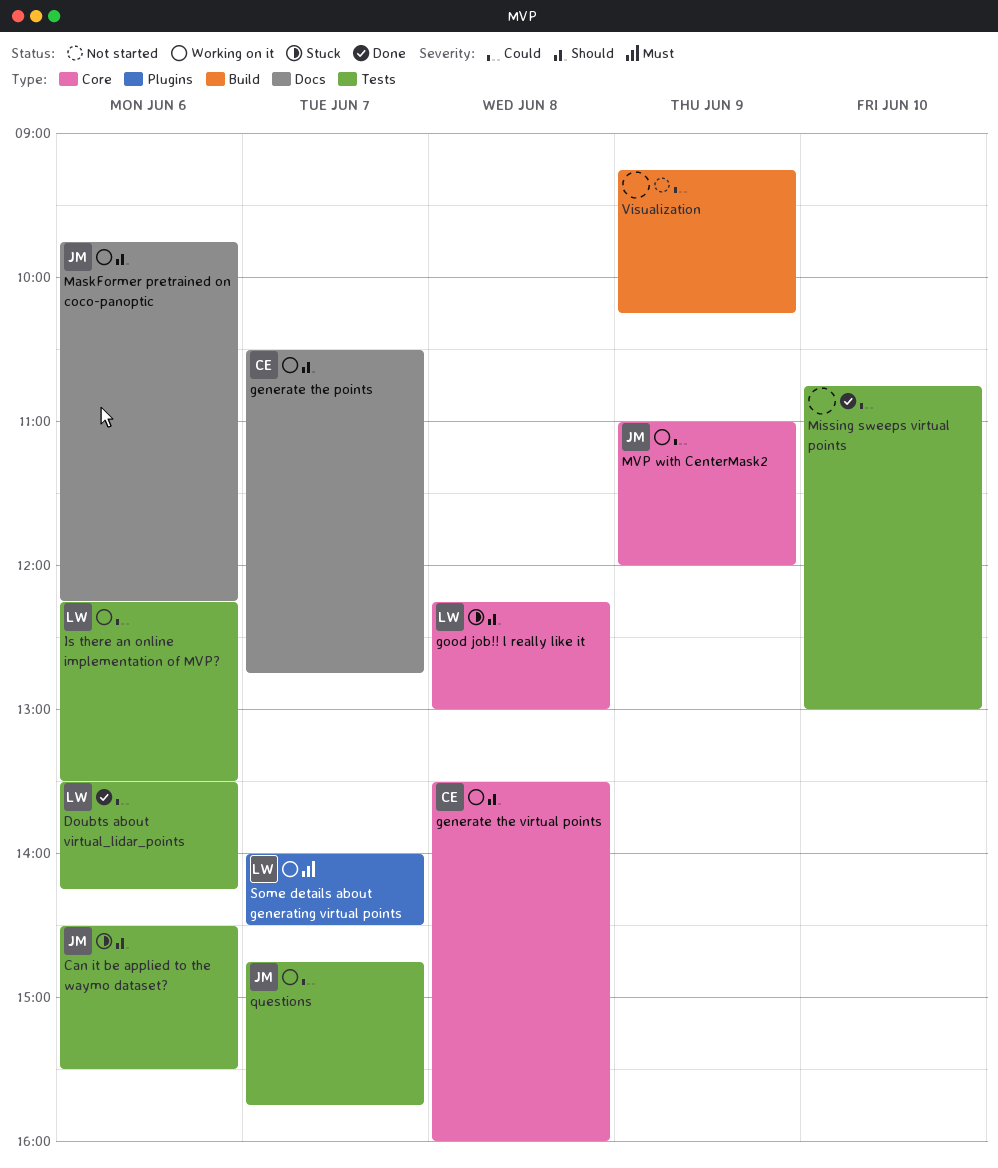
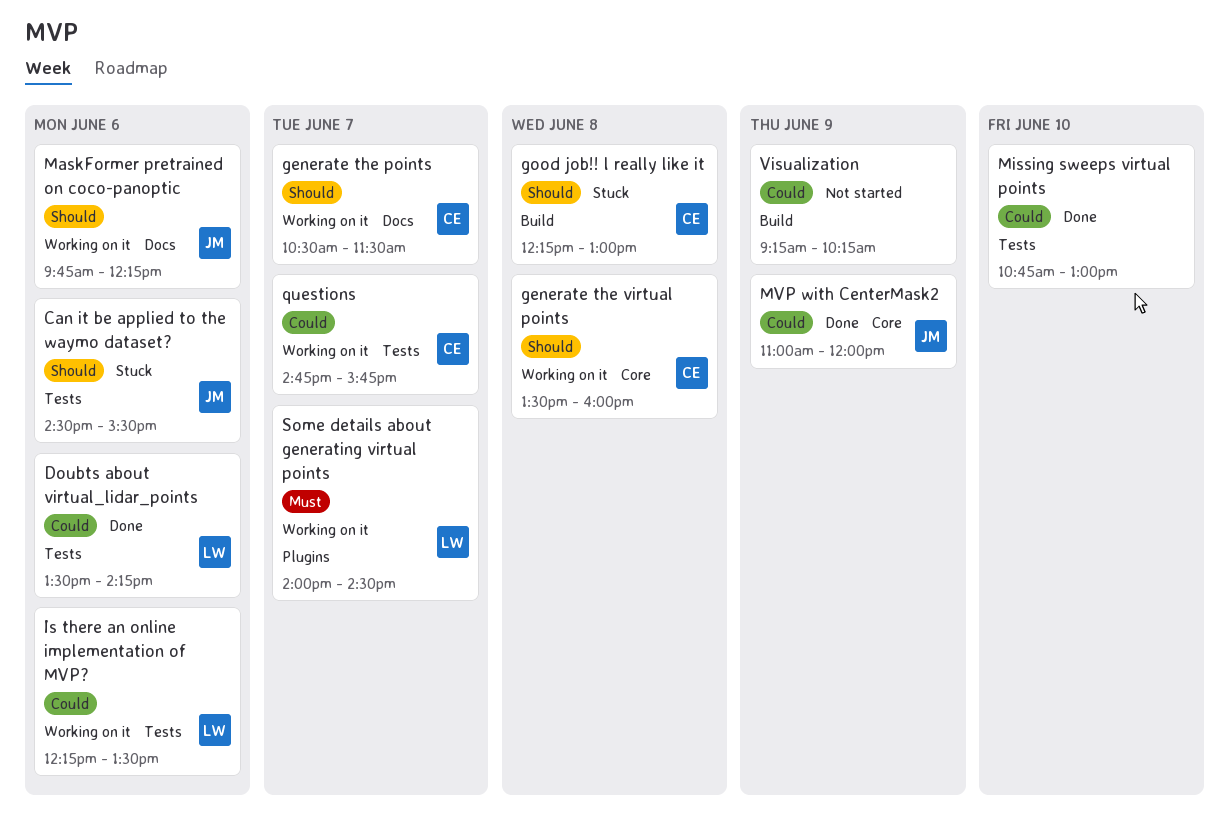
generate the points, ends: 12:45 -> 11:30
good job!! l really like it, owner: LW -> CE
good job!! l really like it, label: Core -> Build
MVP with CenterMask2, status: Working on it -> Done
questions, owner: JM -> CE

